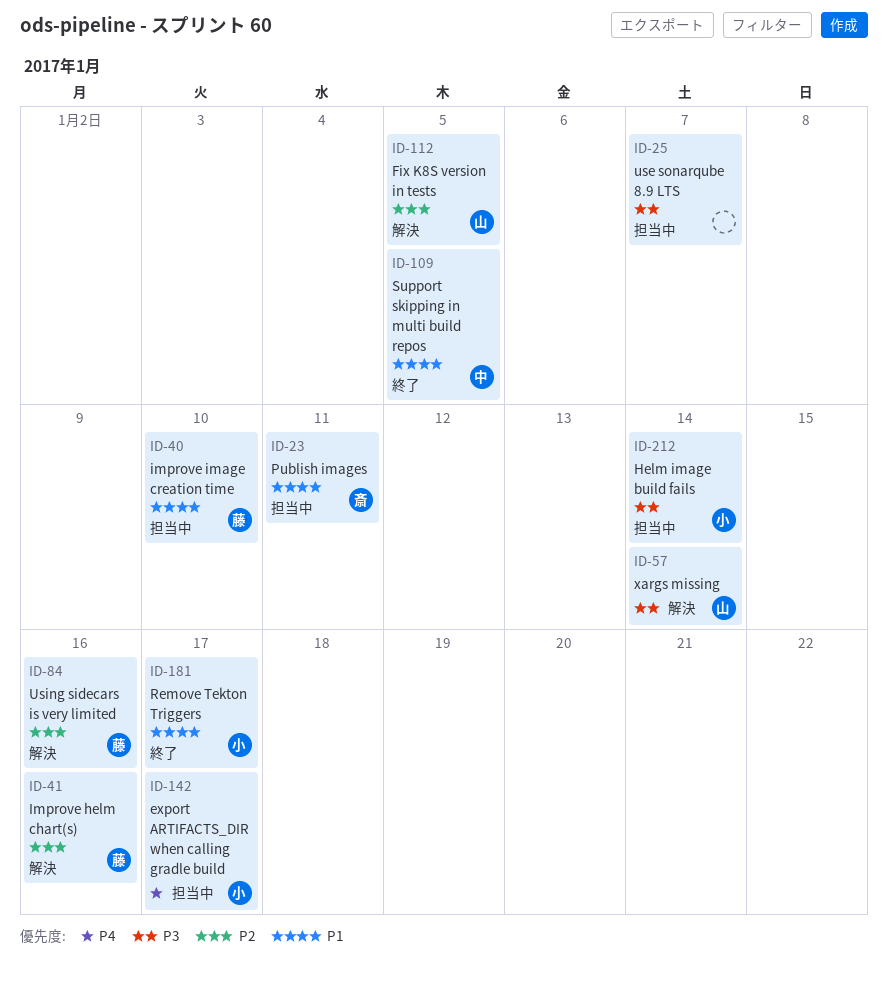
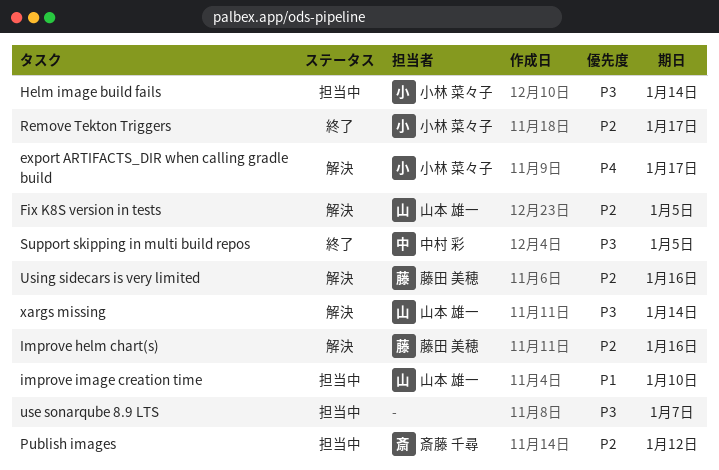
export ARTIFACTS_DIR when calling gradle build, status: 担当中 -> 解決
improve image creation time, owner: 藤田 美穂 -> 山本 雄一
Publish images, priority: P1 -> P2
Publish images, due: Jan 11 -> Jan 12
Remove Tekton Triggers, priority: P1 -> P2
Support skipping in multi build repos, priority: P1 -> P3

